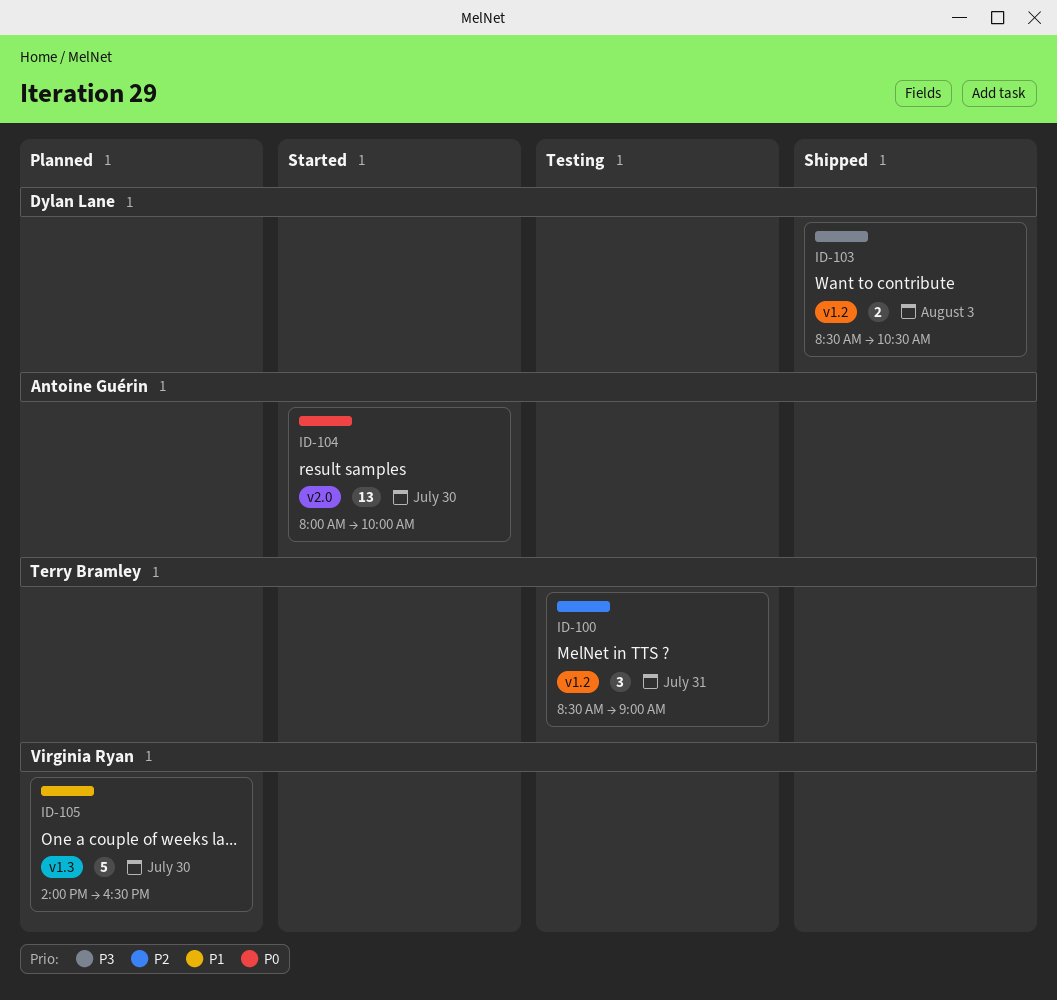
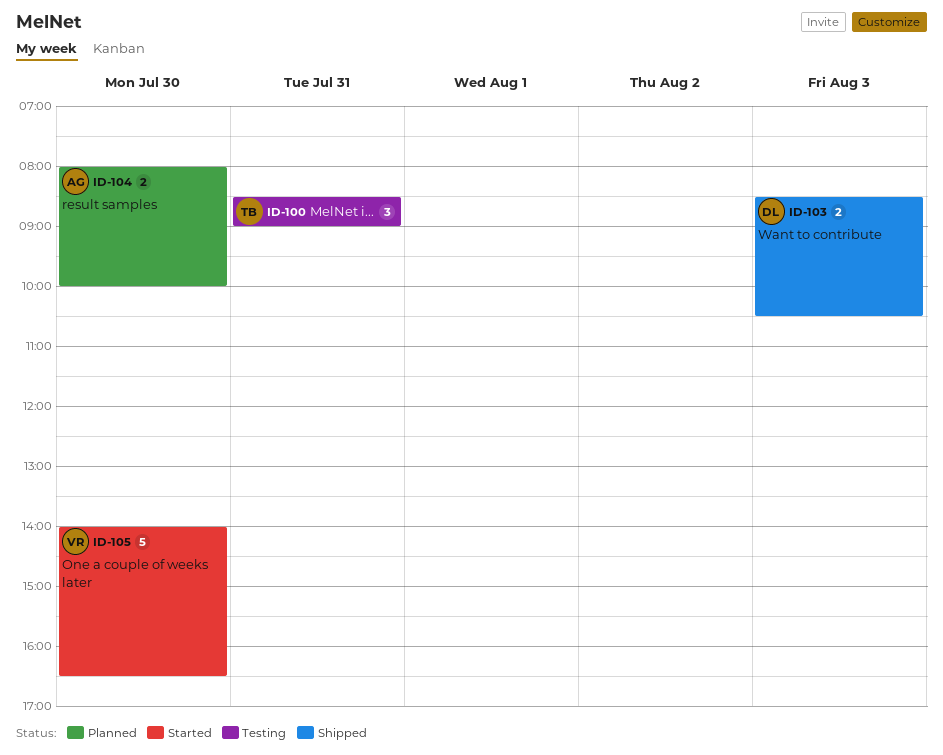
ID-104, status: Started -> Planned
ID-104, estimate: 13 -> 2
ID-105, status: Planned -> Started

